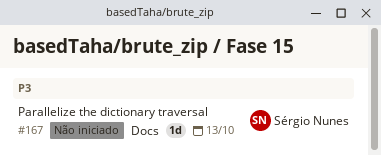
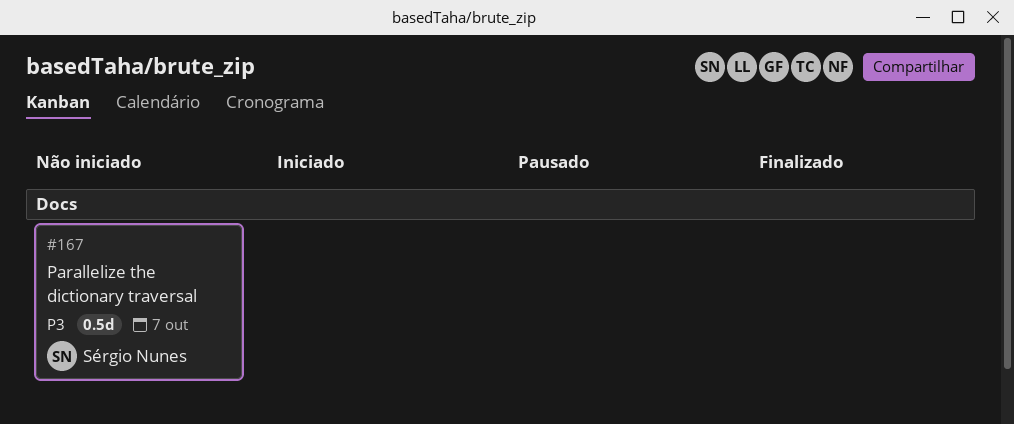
#167, estimate: 1d -> 0.5d
#167, due: Oct 13 -> Oct 7

